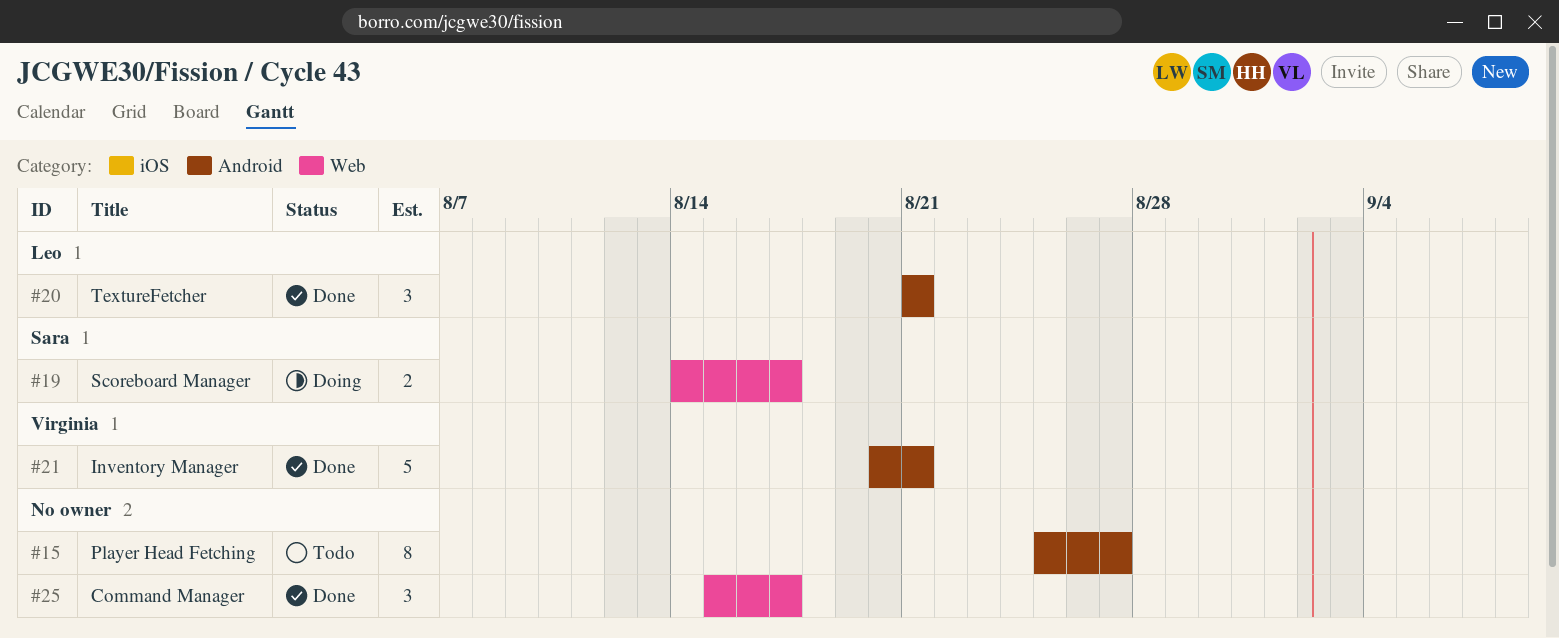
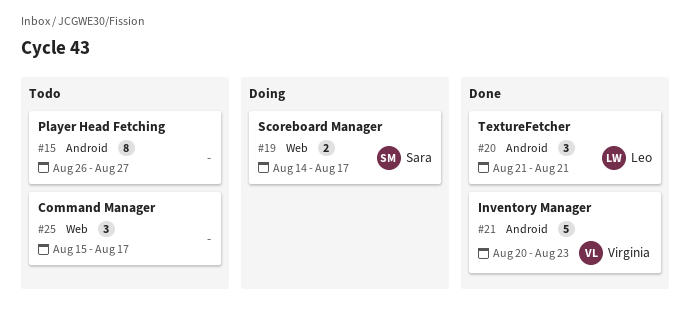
#15, start: Aug 25 -> Aug 26
#21, due: Aug 21 -> Aug 23
#25, status: Done -> Todo

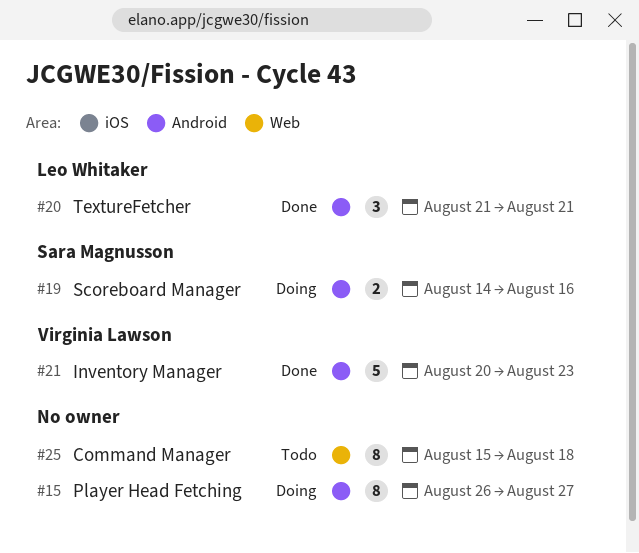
#15, status: Todo -> Doing
#19, label: Web -> Android
#19, due: Aug 17 -> Aug 16
#25, estimate: 3 -> 8
#25, due: Aug 17 -> Aug 18

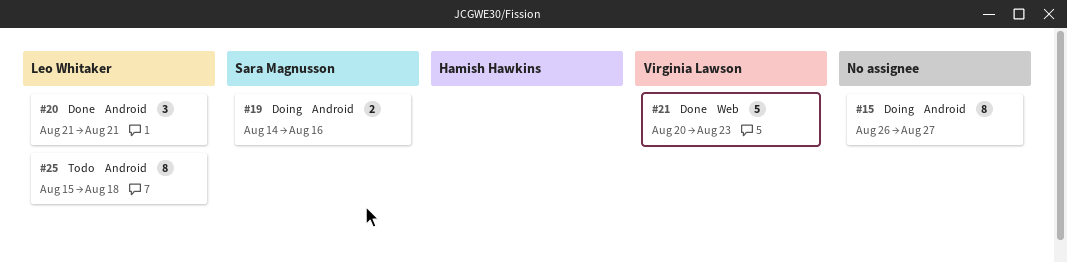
#21, label: Android -> Web
#25, owner: none -> Leo Whitaker
#25, label: Web -> Android

